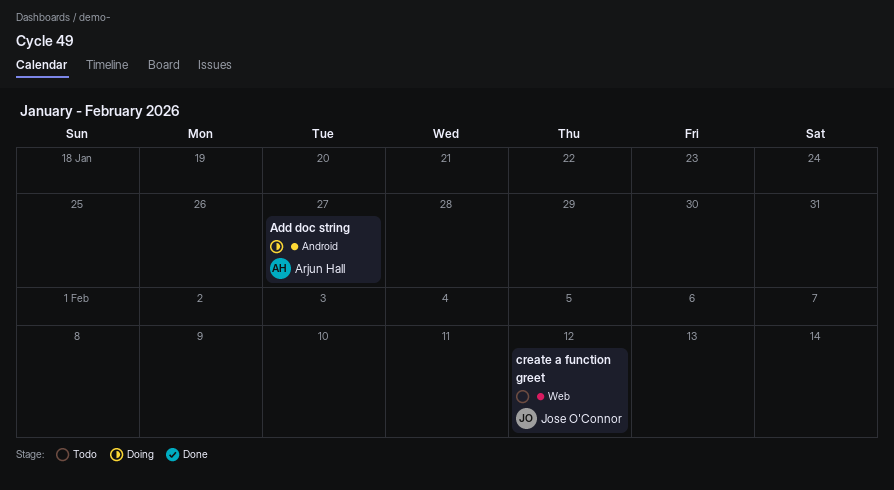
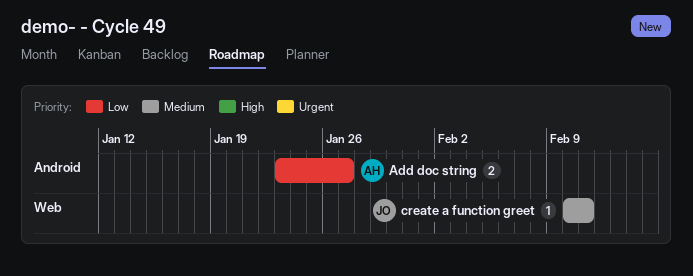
create a function greet, due: Feb 12 -> Feb 11

